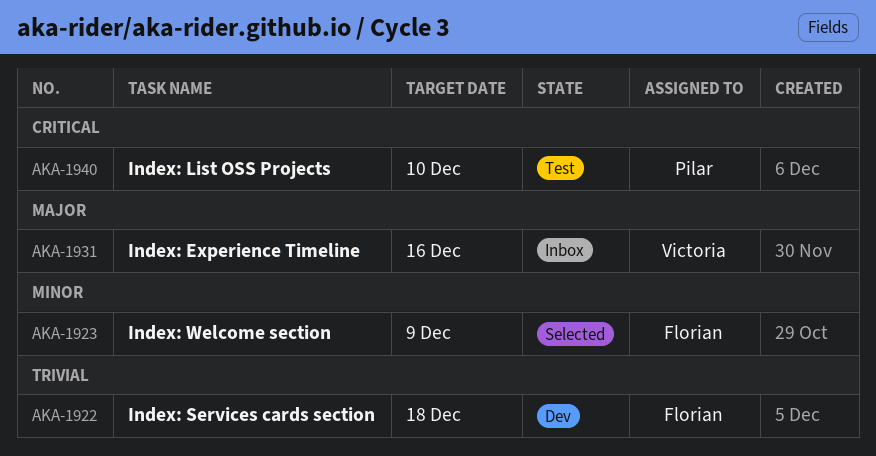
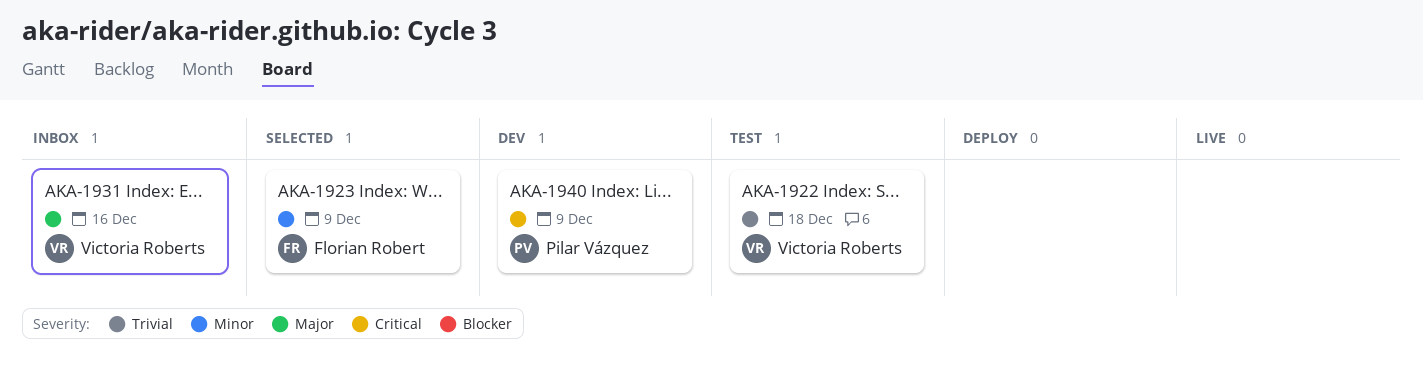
AKA-1922, status: Dev -> Test
AKA-1922, owner: Florian Robert -> Victoria Roberts
AKA-1940, status: Test -> Dev
AKA-1940, due: Dec 10 -> Dec 9

